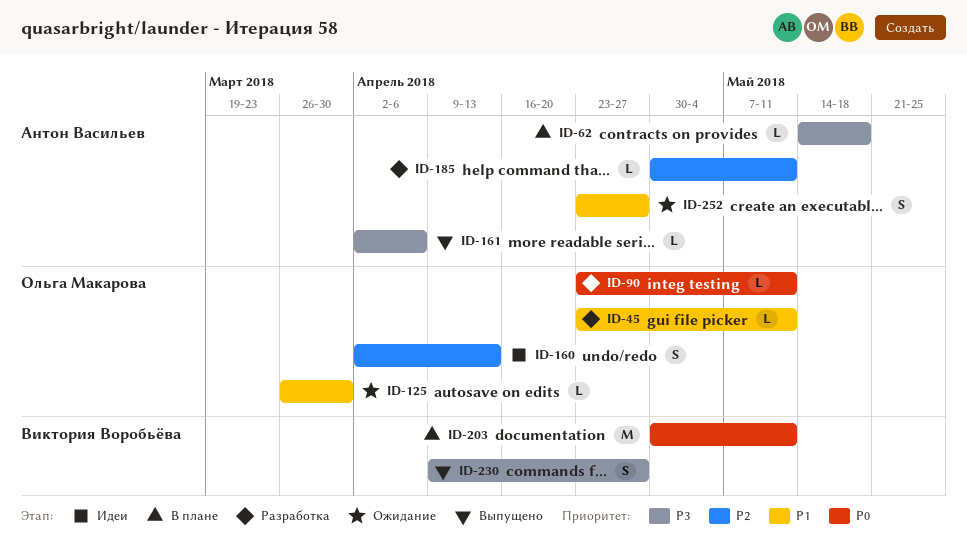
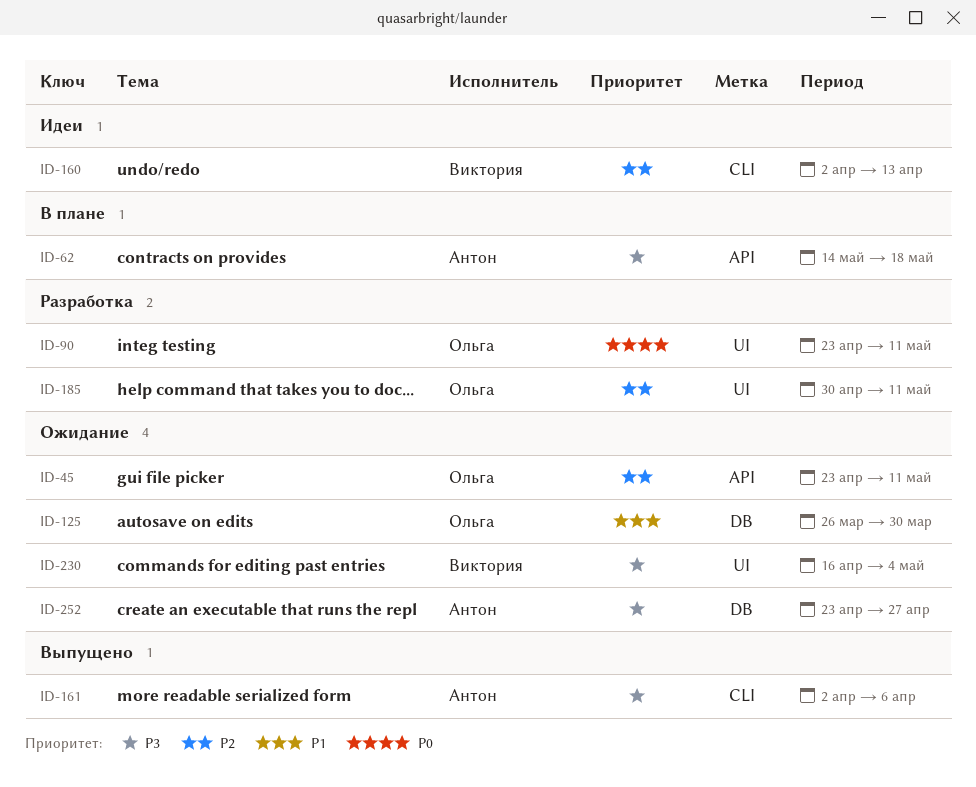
ID-45, status: Разработка -> Ожидание
ID-45, priority: P1 -> P2
ID-160, owner: Ольга Макарова -> Виктория Воробьёва
ID-185, owner: Антон Васильев -> Ольга Макарова
ID-203: present -> none
ID-230, status: Выпущено -> Ожидание
ID-230, start: Apr 9 -> Apr 16
ID-230, due: Apr 27 -> May 4
ID-252, priority: P1 -> P3

